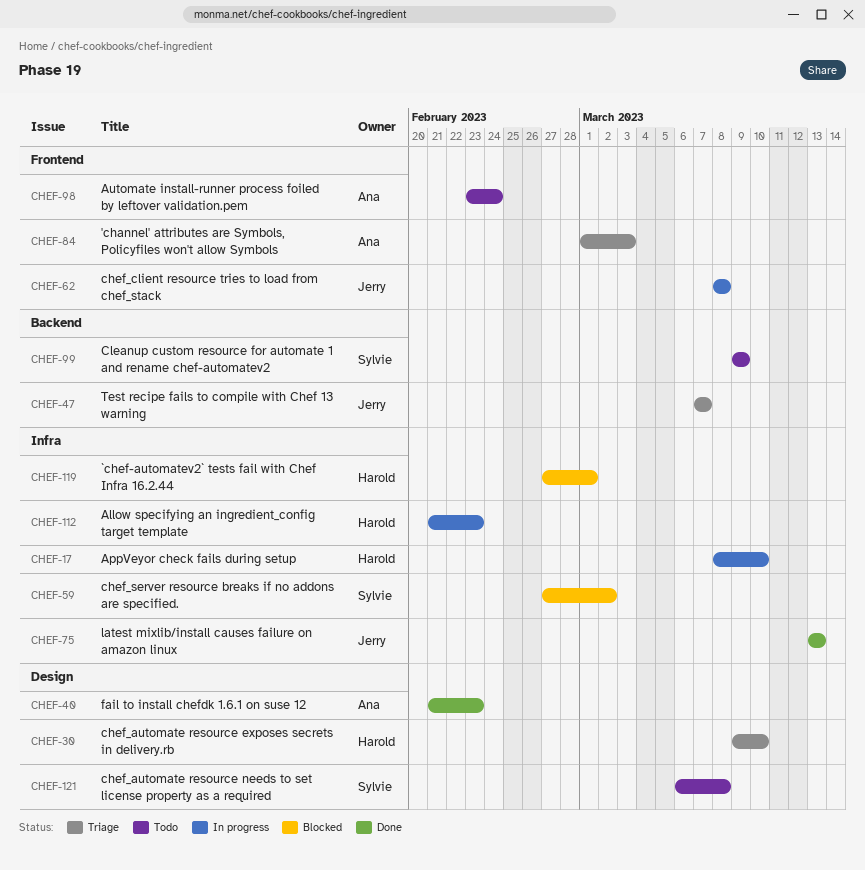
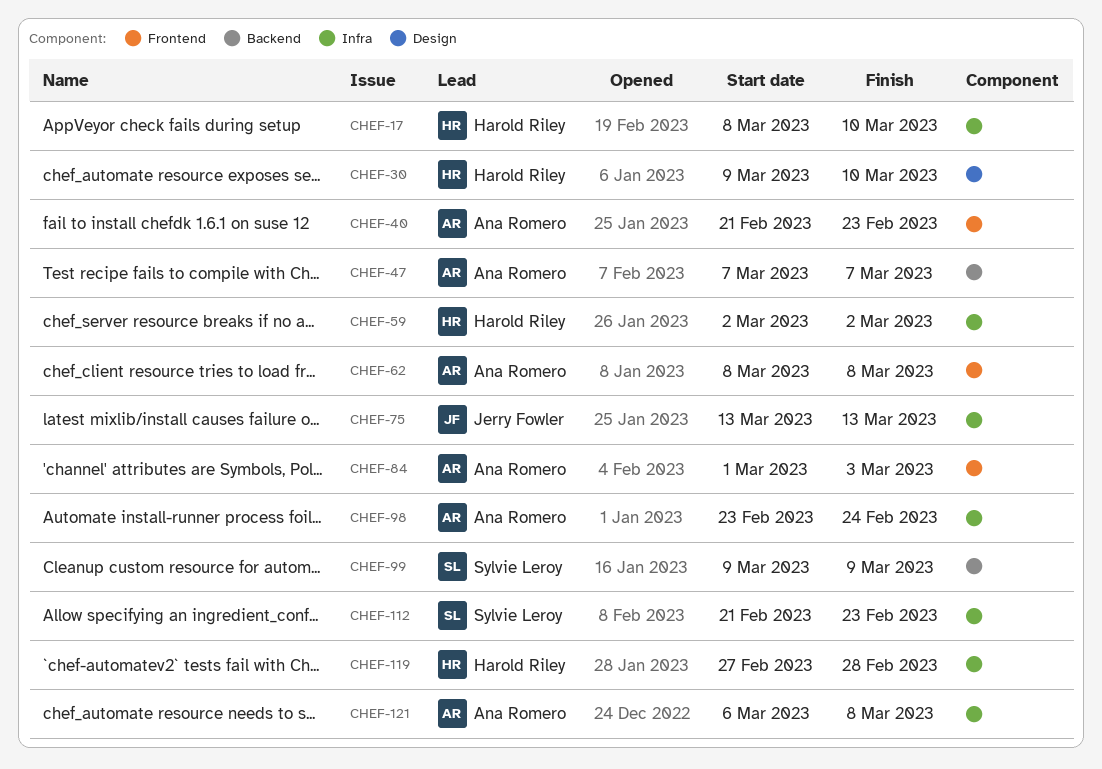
CHEF-40, label: Design -> Frontend
CHEF-47, owner: Jerry Fowler -> Ana Romero
CHEF-59, owner: Sylvie Leroy -> Harold Riley
CHEF-59, start: Feb 27 -> Mar 2
CHEF-62, owner: Jerry Fowler -> Ana Romero
CHEF-98, label: Frontend -> Infra
CHEF-112, owner: Harold Riley -> Sylvie Leroy
CHEF-119, due: Mar 1 -> Feb 28
CHEF-121, owner: Sylvie Leroy -> Ana Romero
CHEF-121, label: Design -> Infra

